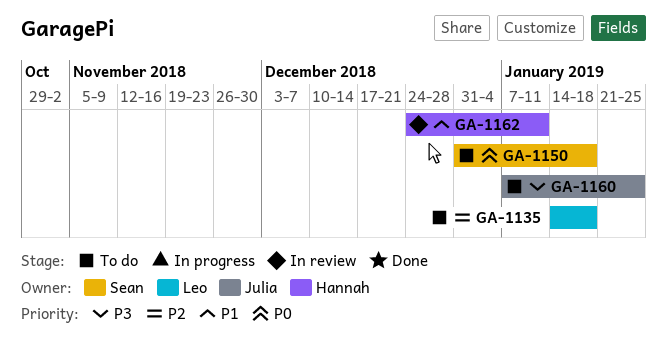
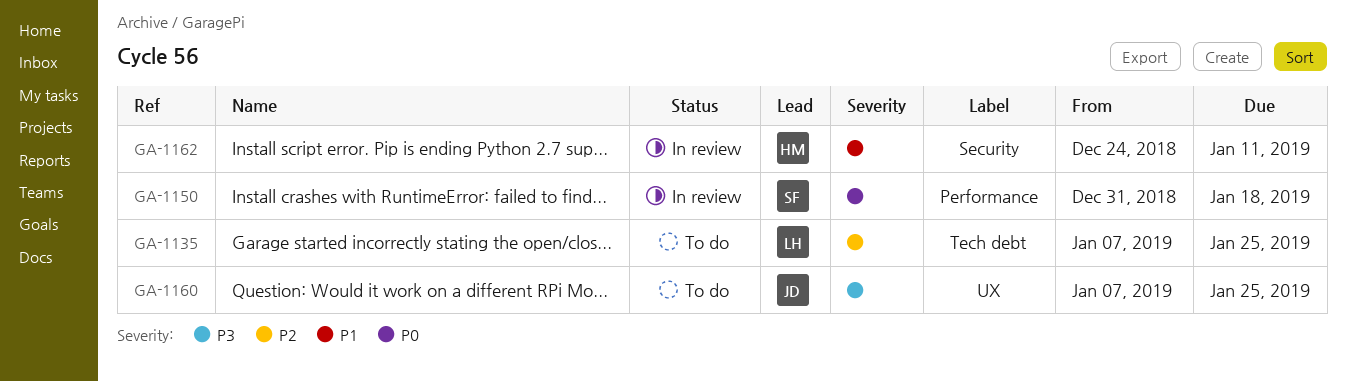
GA-1135, start: Jan 14 -> Jan 7
GA-1135, due: Jan 18 -> Jan 25
GA-1150, status: To do -> In review

